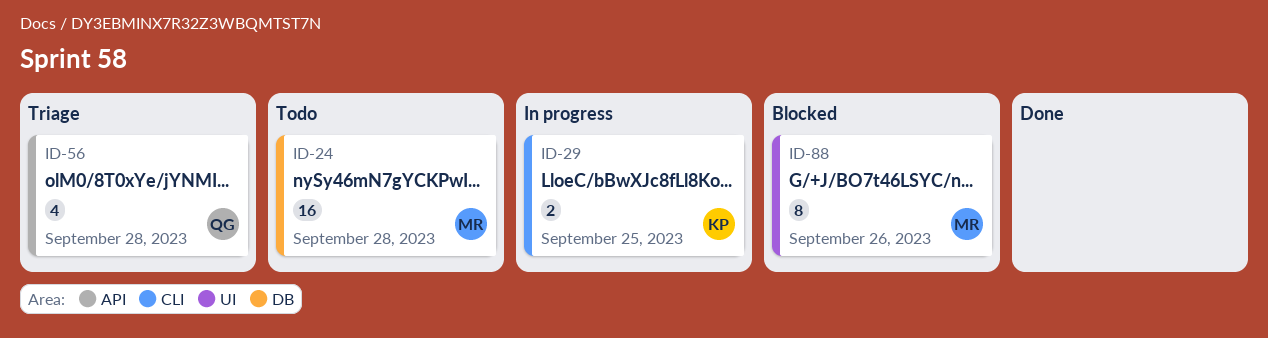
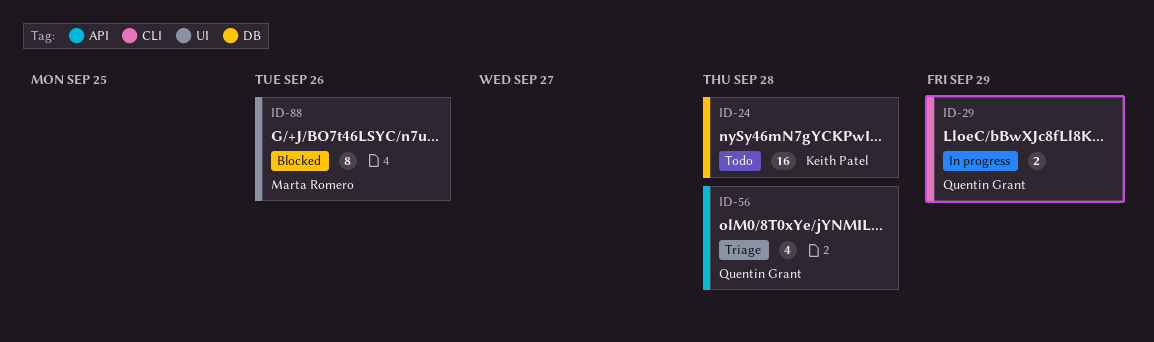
ID-24, owner: Marta Romero -> Keith Patel
ID-29, owner: Keith Patel -> Quentin Grant
ID-29, due: Sep 25 -> Sep 29

